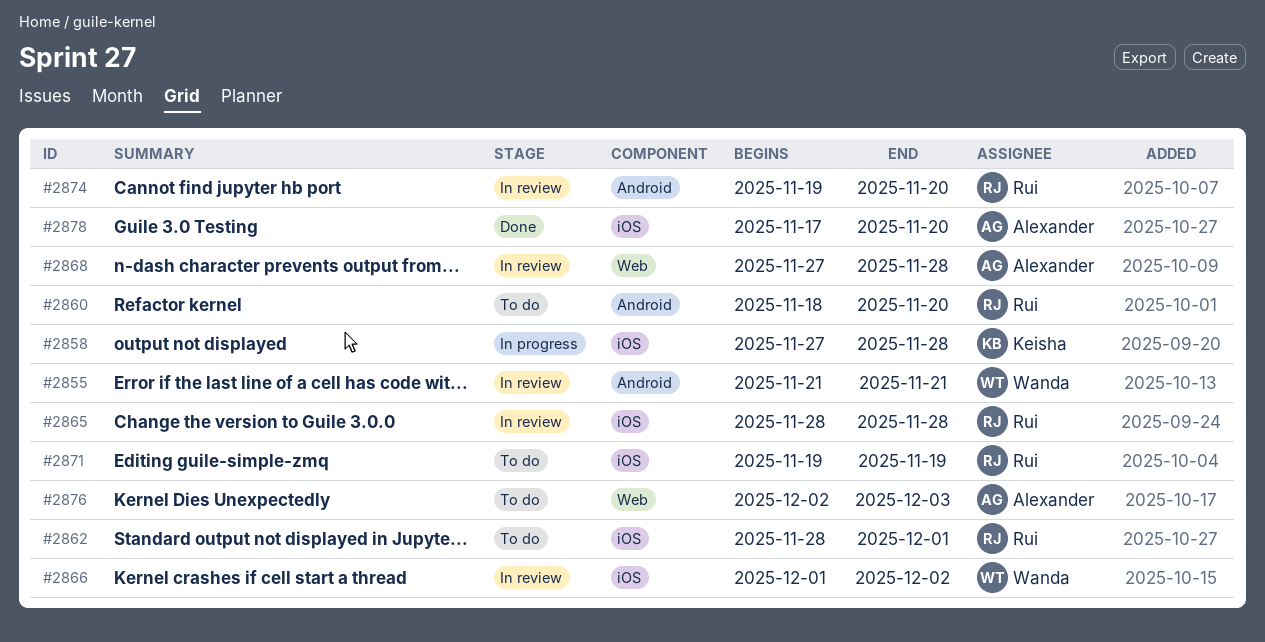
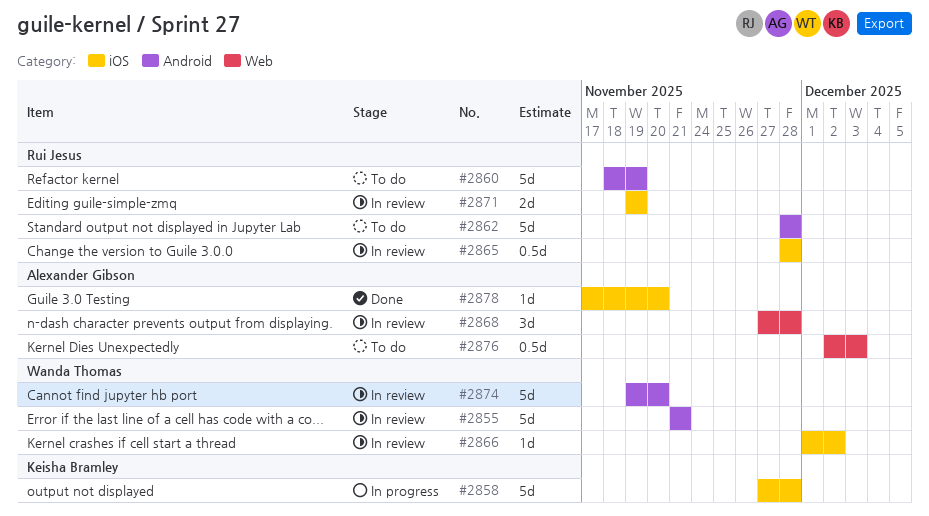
#2860, due: Nov 20 -> Nov 19
#2862, label: iOS -> Android
#2862, due: Dec 1 -> Nov 28
#2871, status: To do -> In review
#2874, owner: Rui Jesus -> Wanda Thomas

